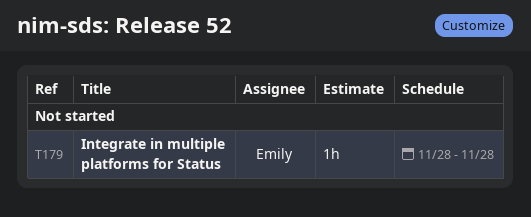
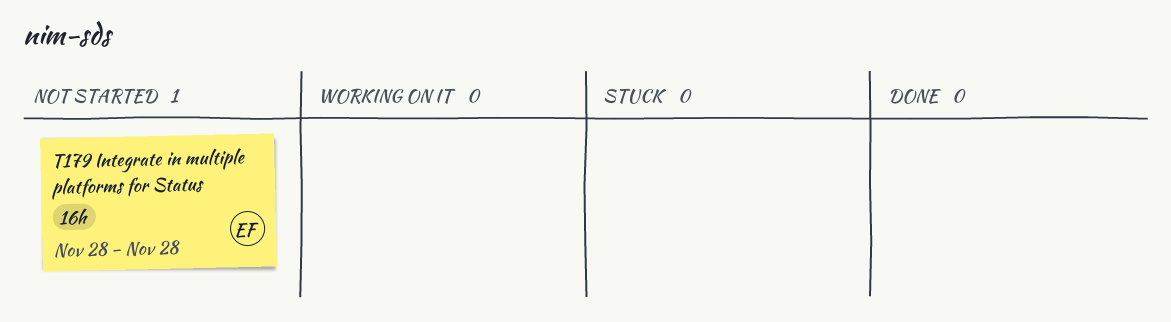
T179, estimate: 1h -> 16h

